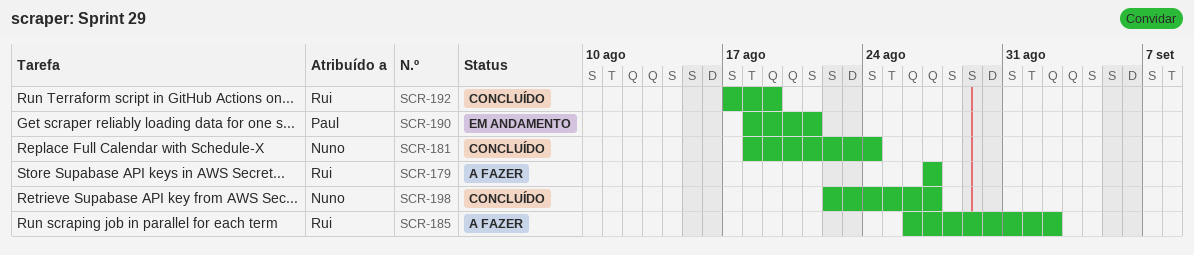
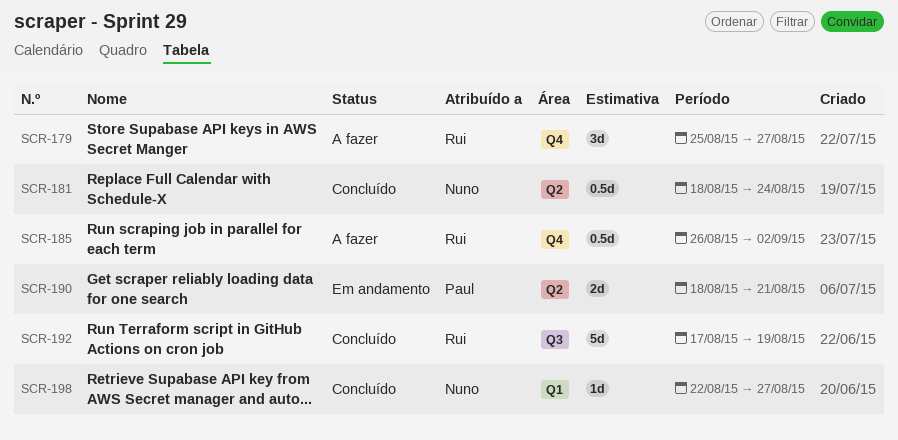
SCR-179, start: Aug 27 -> Aug 25

